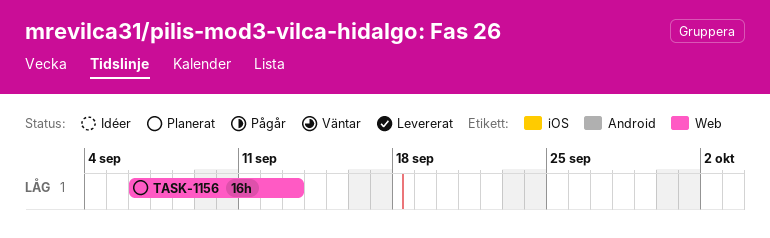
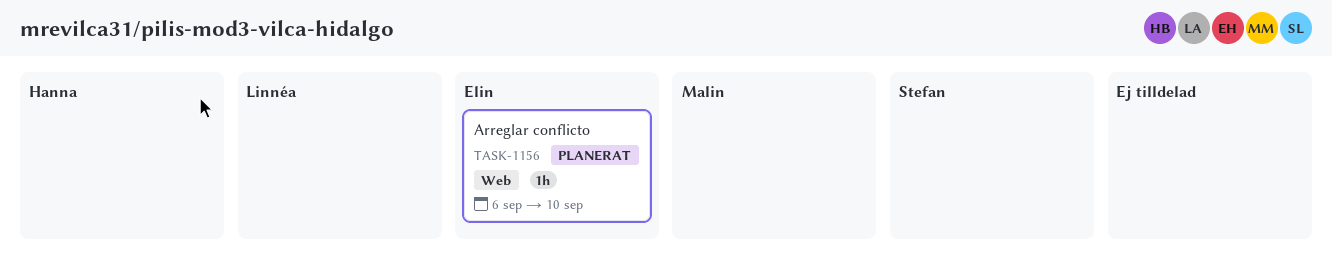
TASK-1156, estimate: 16h -> 1h
TASK-1156, due: Sep 13 -> Sep 10

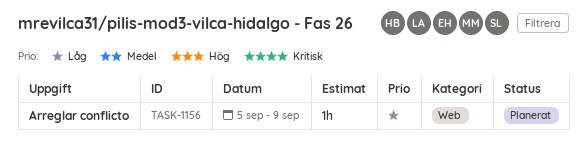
TASK-1156, start: Sep 6 -> Sep 5
TASK-1156, due: Sep 10 -> Sep 9

